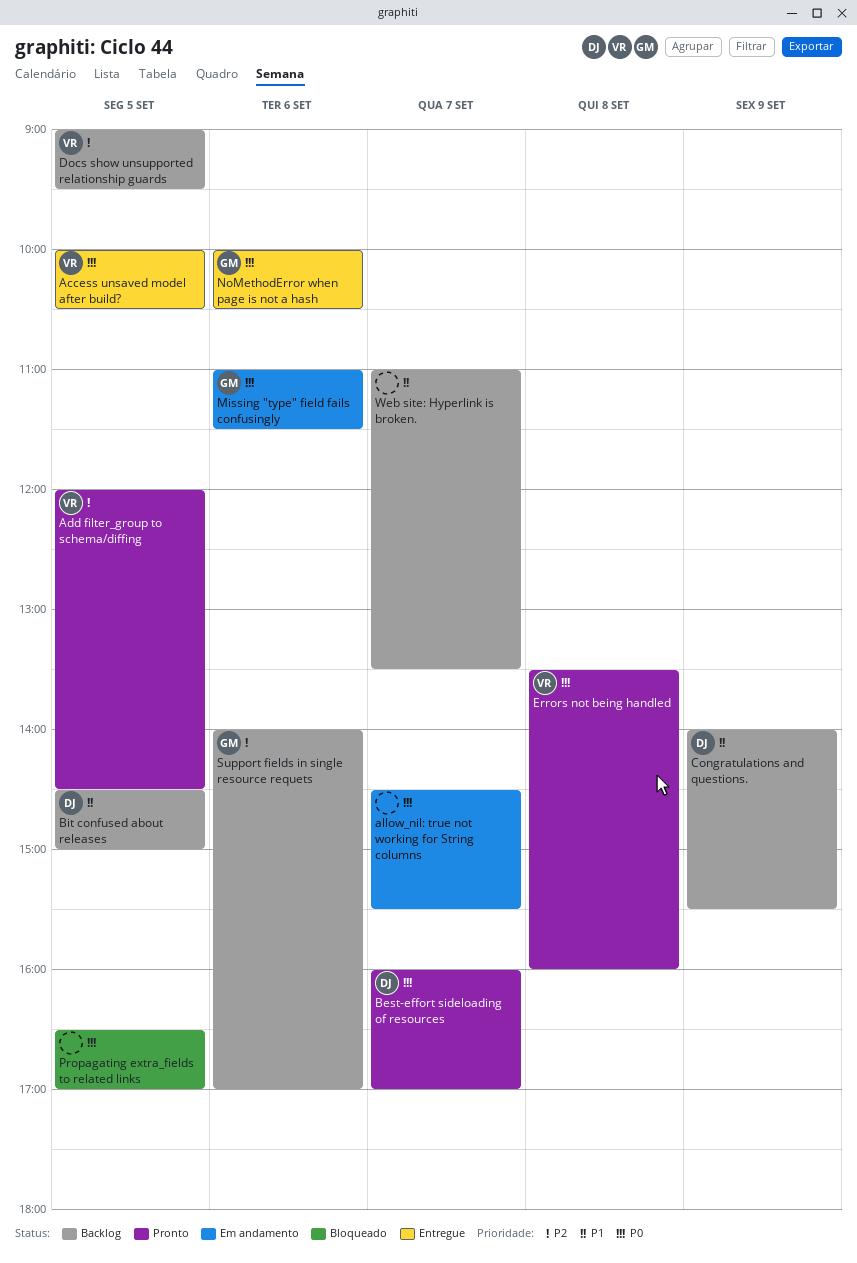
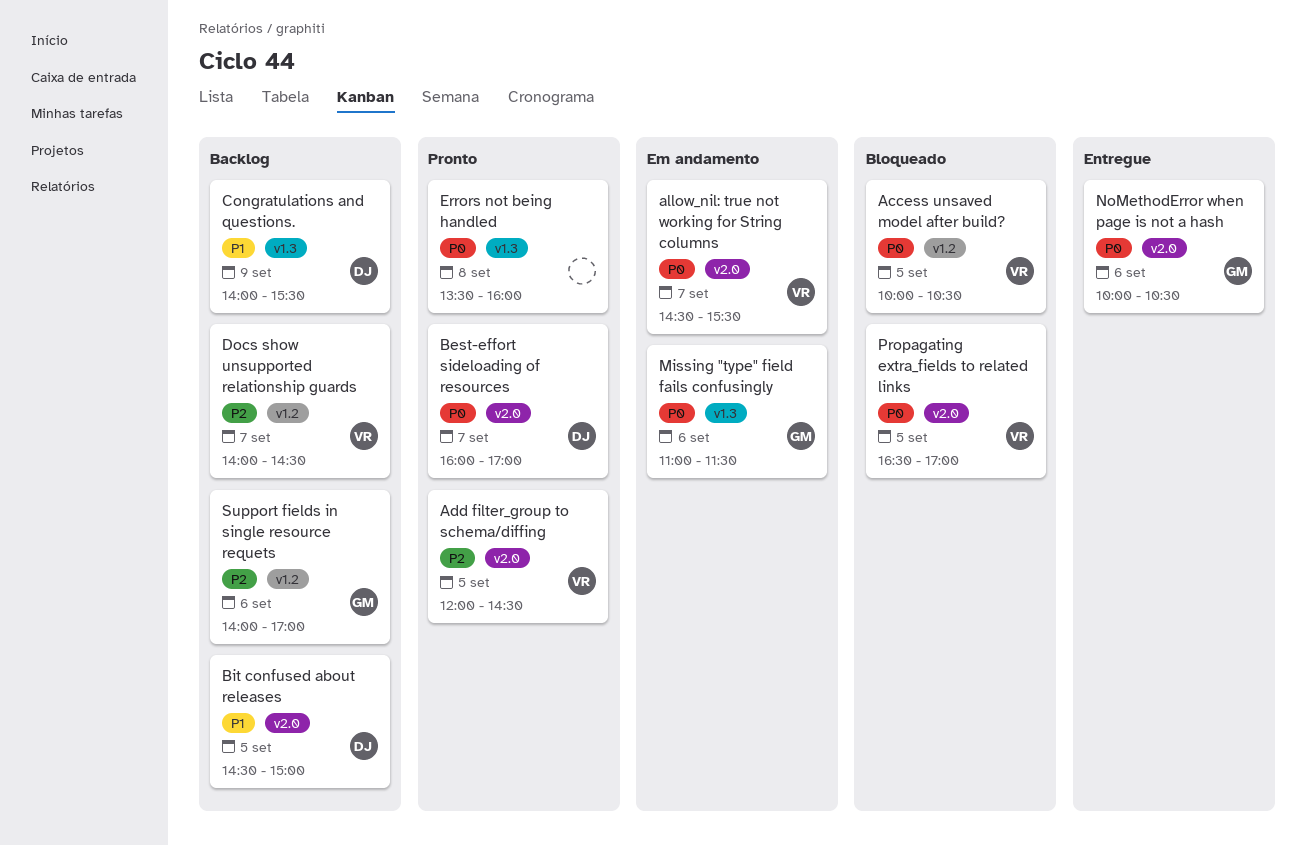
Access unsaved model after build?, status: Entregue -> Bloqueado
allow_nil: true not working for String columns, owner: none -> VR
Docs show unsupported relationship guards, day: Sep 5 -> Sep 7
Docs show unsupported relationship guards, begins: 09:00 -> 14:00
Docs show unsupported relationship guards, ends: 09:30 -> 14:30
Errors not being handled, owner: VR -> none
Propagating extra_fields to related links, owner: none -> VR
Web site: Hyperlink is broken.: present -> none

